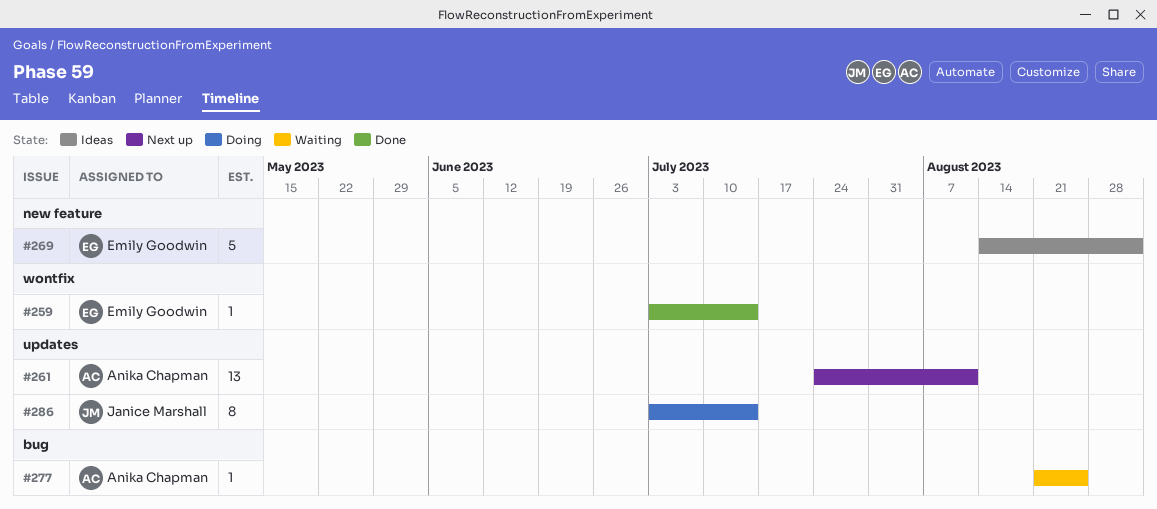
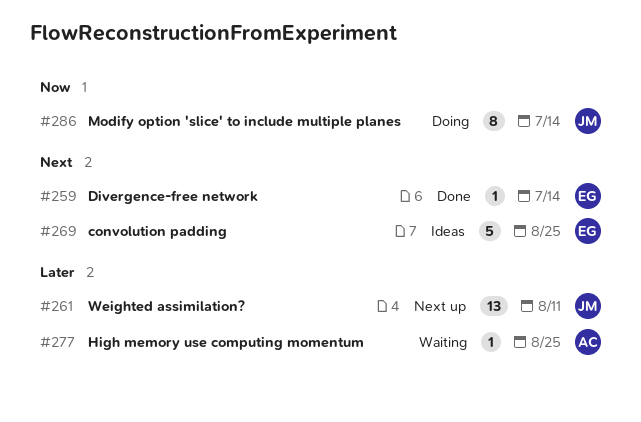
#261, owner: Anika Chapman -> Janice Marshall
#269, due: Sep 1 -> Aug 25

